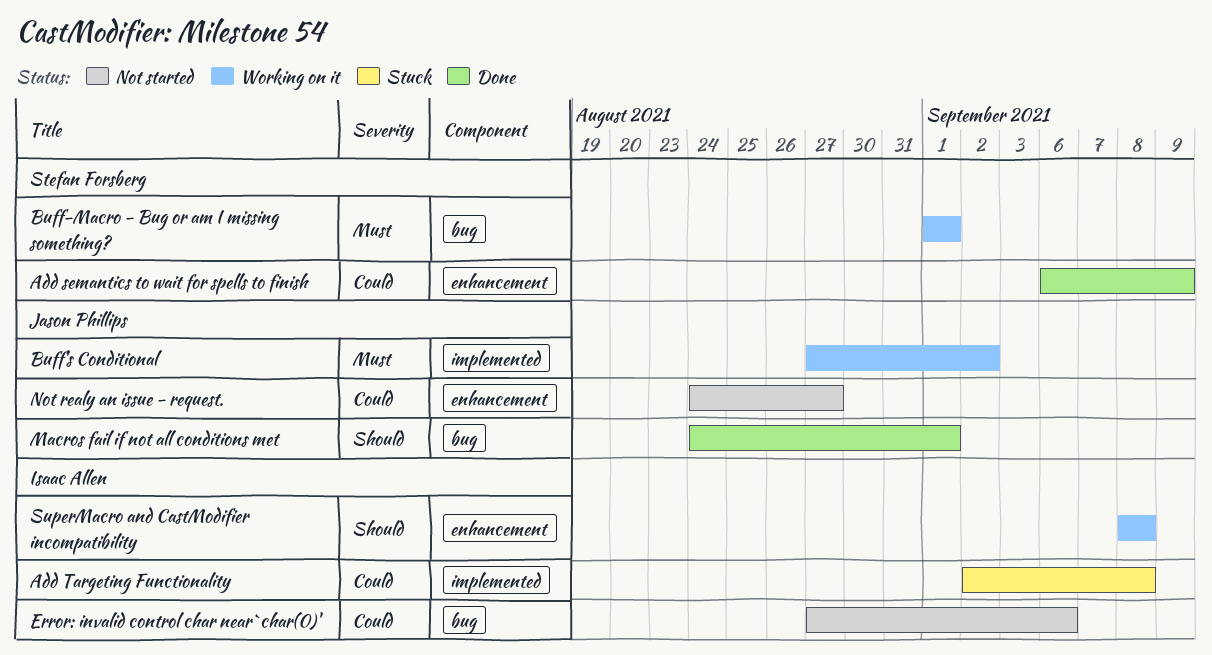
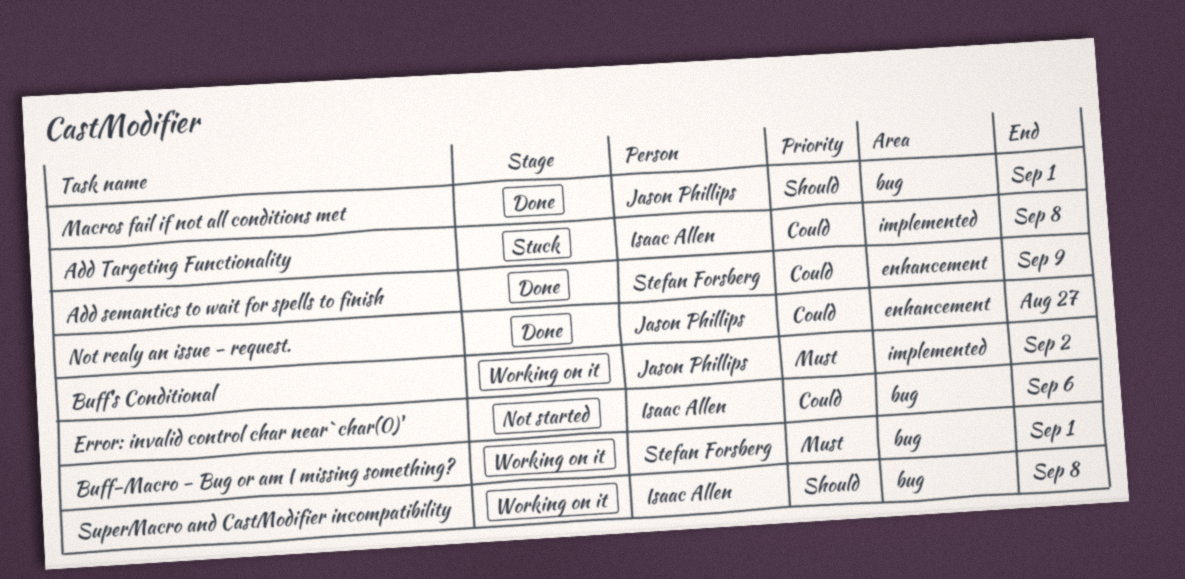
Not realy an issue - request., status: Not started -> Done
SuperMacro and CastModifier incompatibility, label: enhancement -> bug

